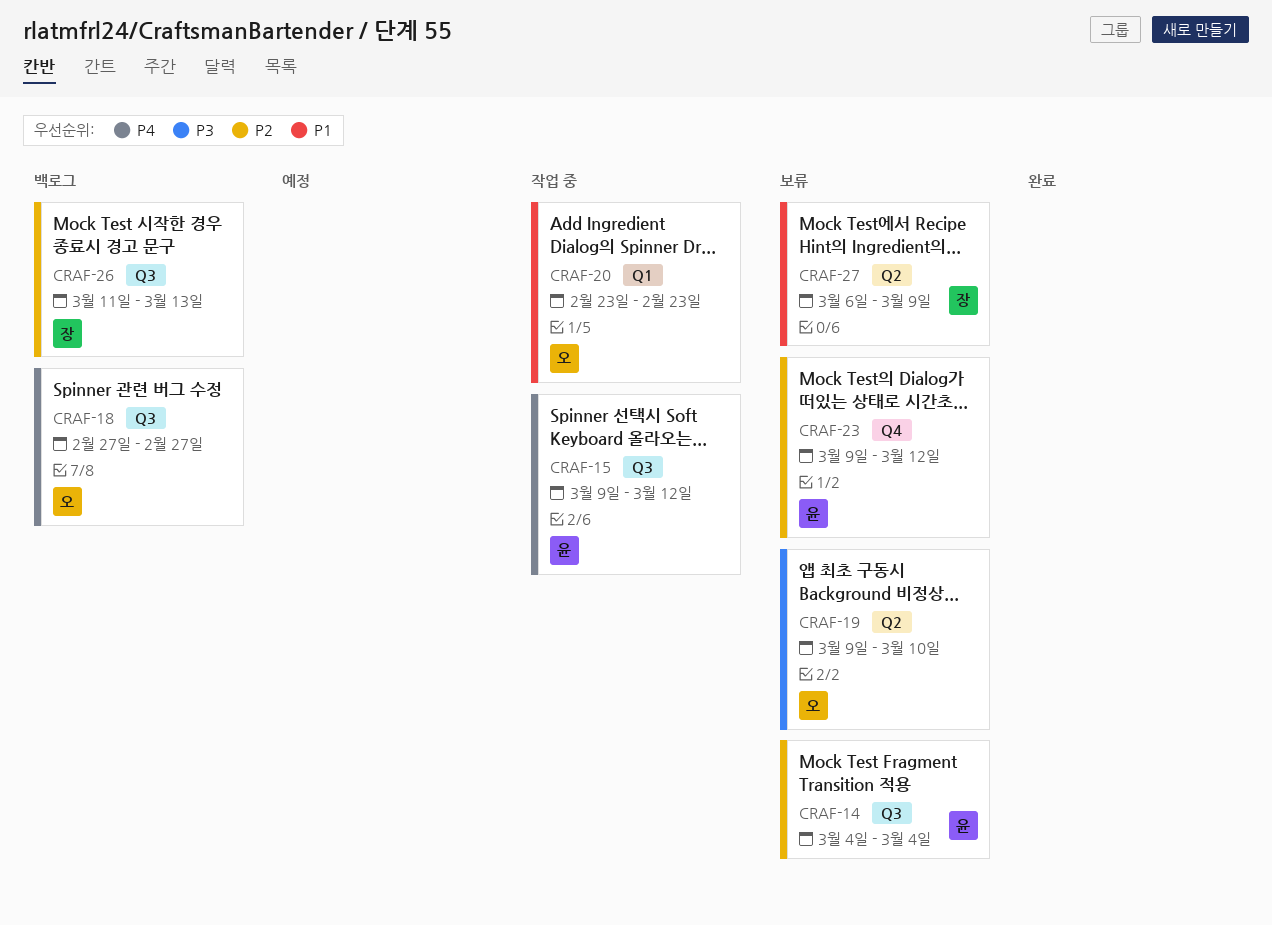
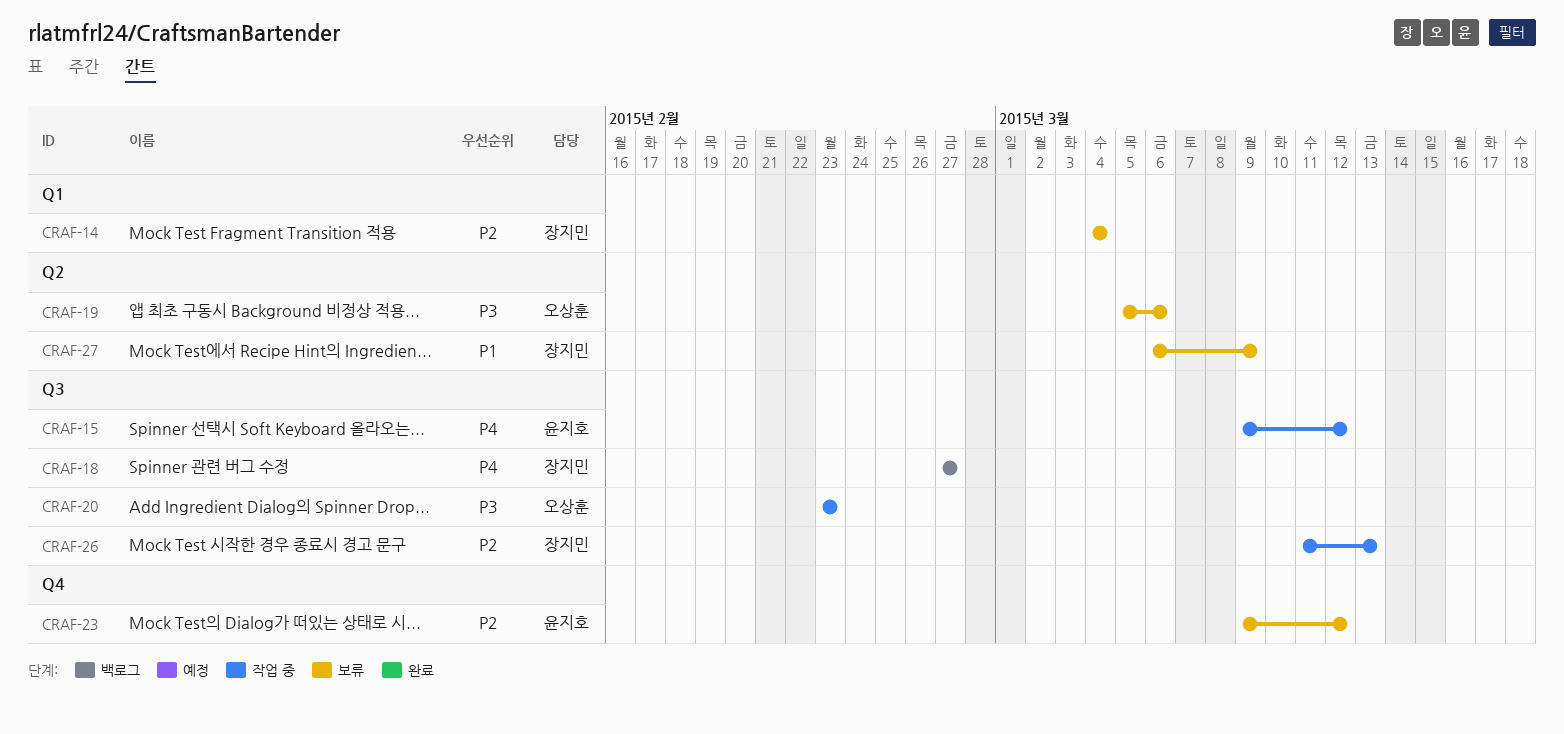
CRAF-14, owner: 윤지호 -> 장지민
CRAF-14, label: Q3 -> Q1
CRAF-18, owner: 오상훈 -> 장지민
CRAF-19, start: Mar 9 -> Mar 5
CRAF-19, due: Mar 10 -> Mar 6
CRAF-20, priority: P1 -> P3
CRAF-20, label: Q1 -> Q3
CRAF-26, status: 백로그 -> 작업 중

